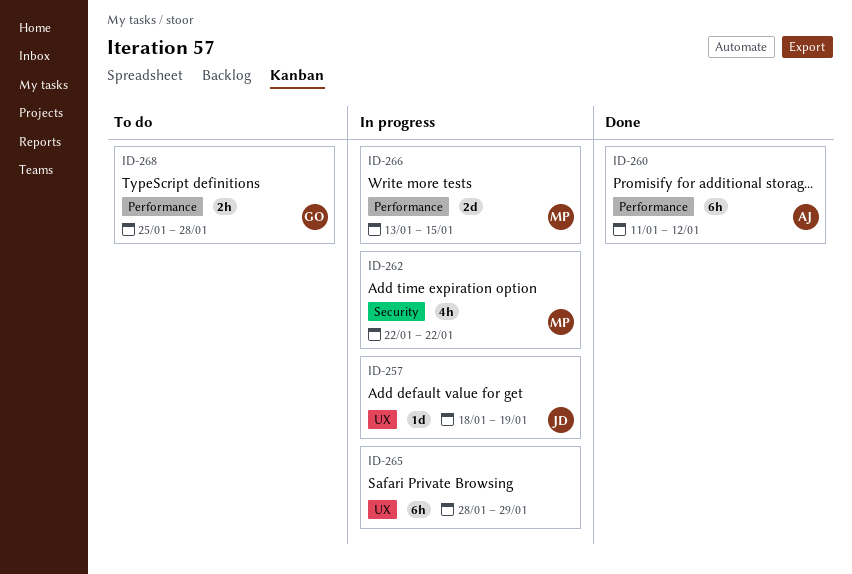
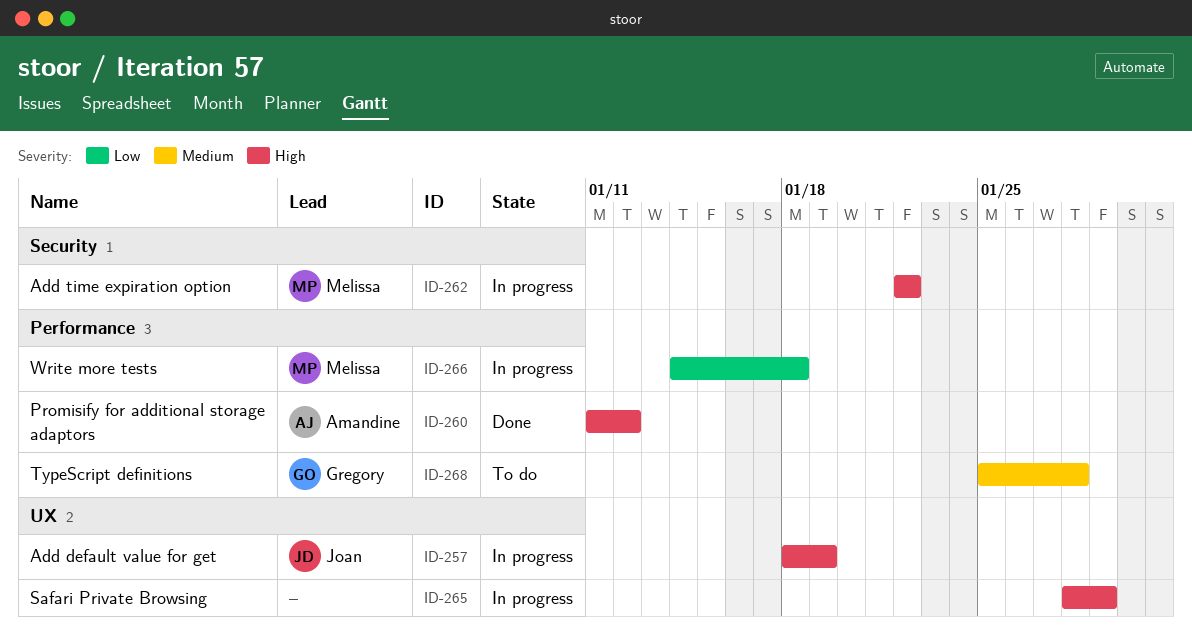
ID-266, start: Jan 13 -> Jan 14
ID-266, due: Jan 15 -> Jan 18

